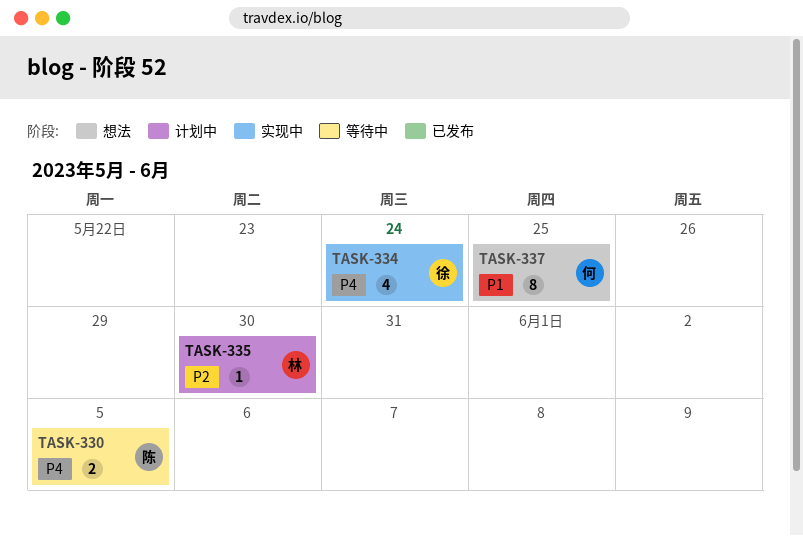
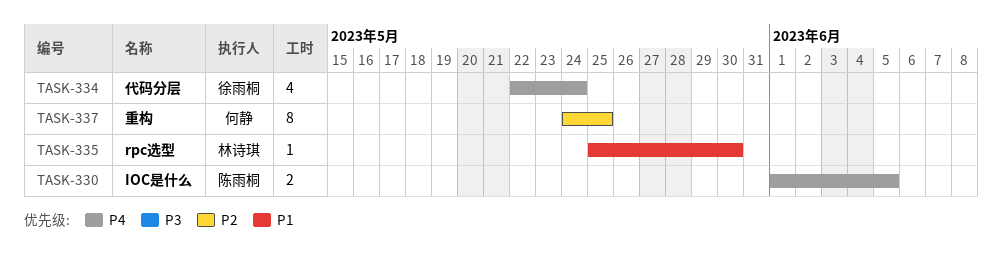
TASK-335, priority: P2 -> P1
TASK-337, priority: P1 -> P2

